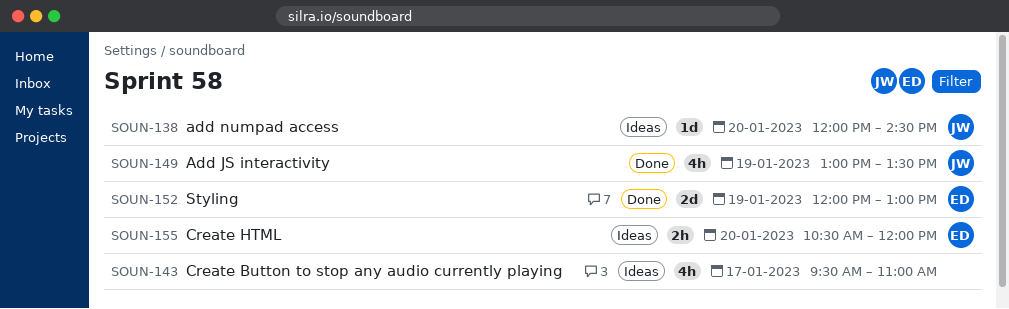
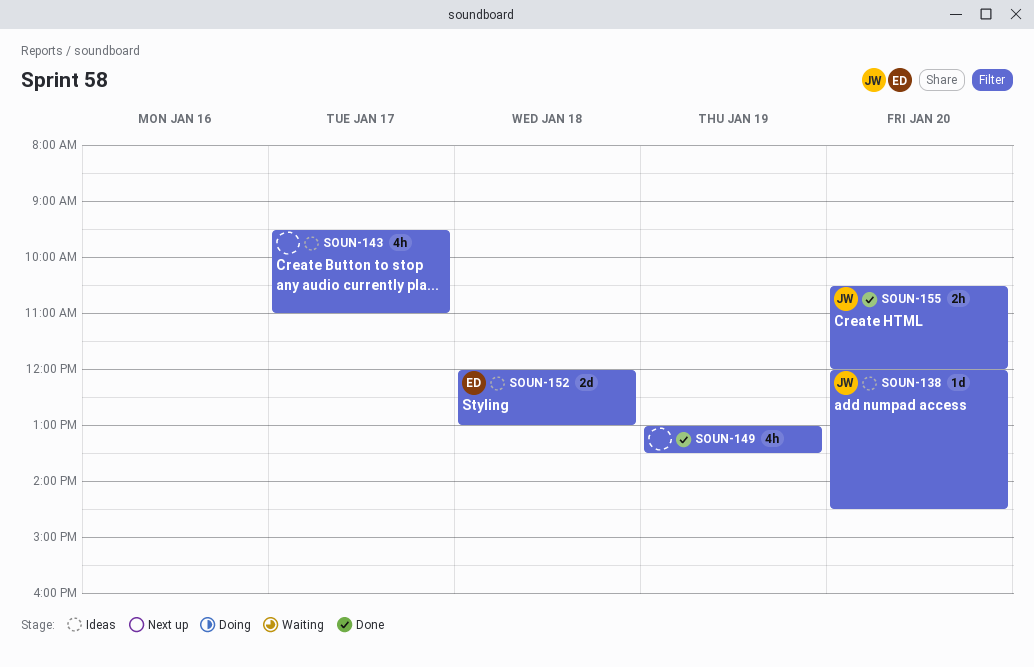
SOUN-149, owner: JW -> none
SOUN-152, status: Done -> Ideas
SOUN-152, day: Jan 19 -> Jan 18
SOUN-155, status: Ideas -> Done
SOUN-155, owner: ED -> JW

